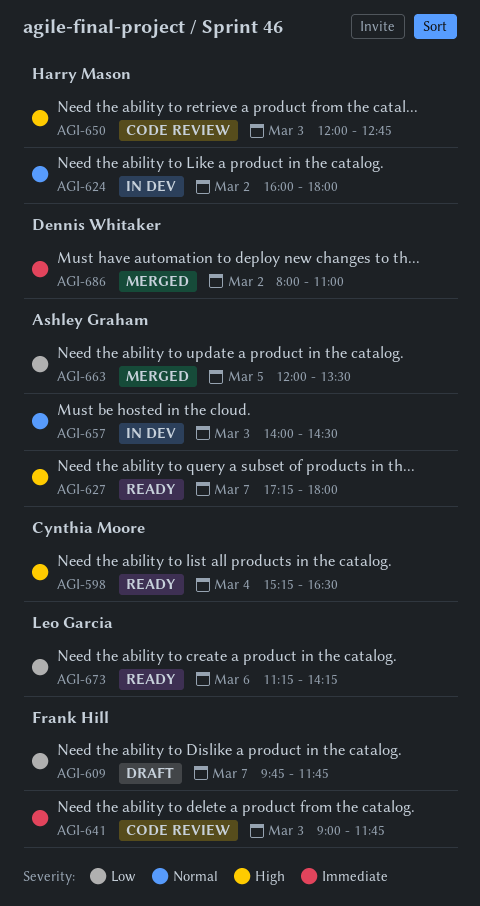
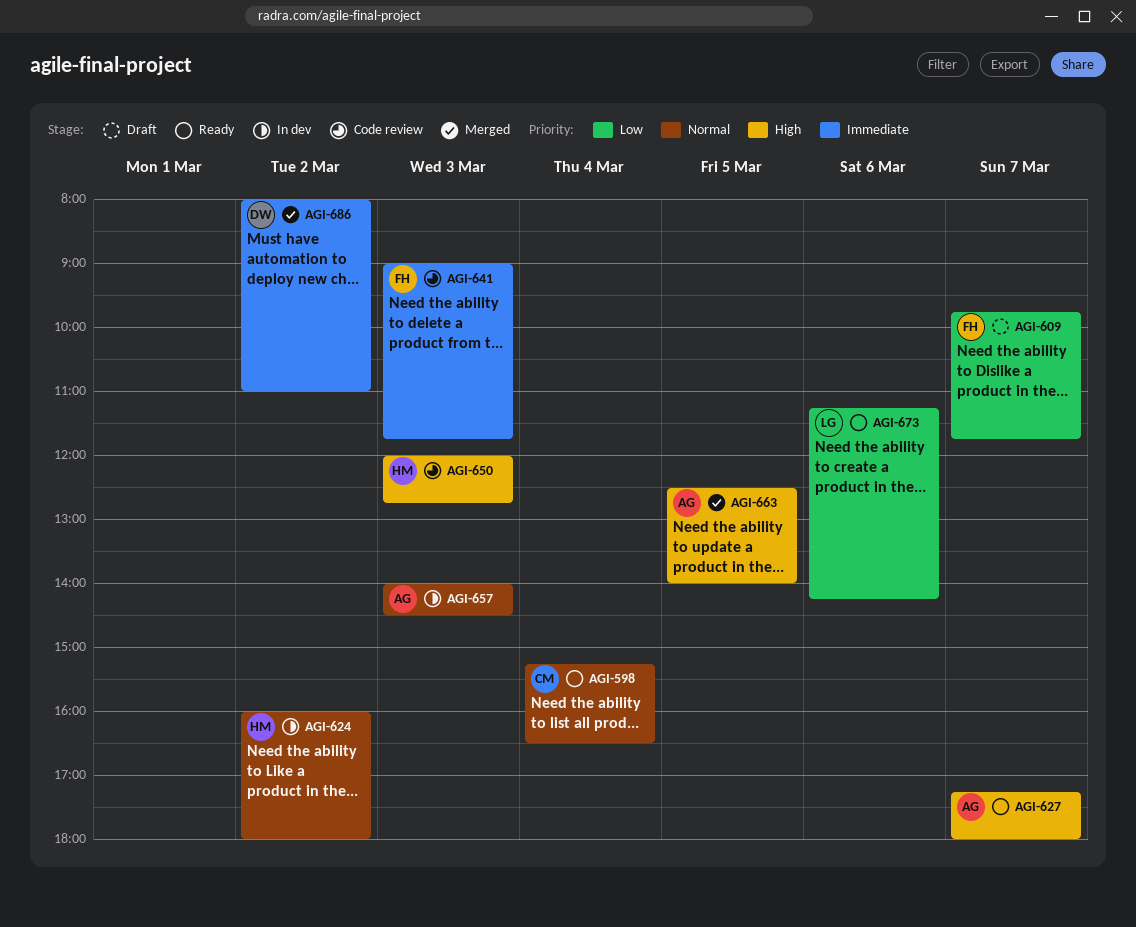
AGI-598, priority: High -> Normal
AGI-663, priority: Low -> High
AGI-663, begins: 12:00 -> 12:30
AGI-663, ends: 13:30 -> 14:00

